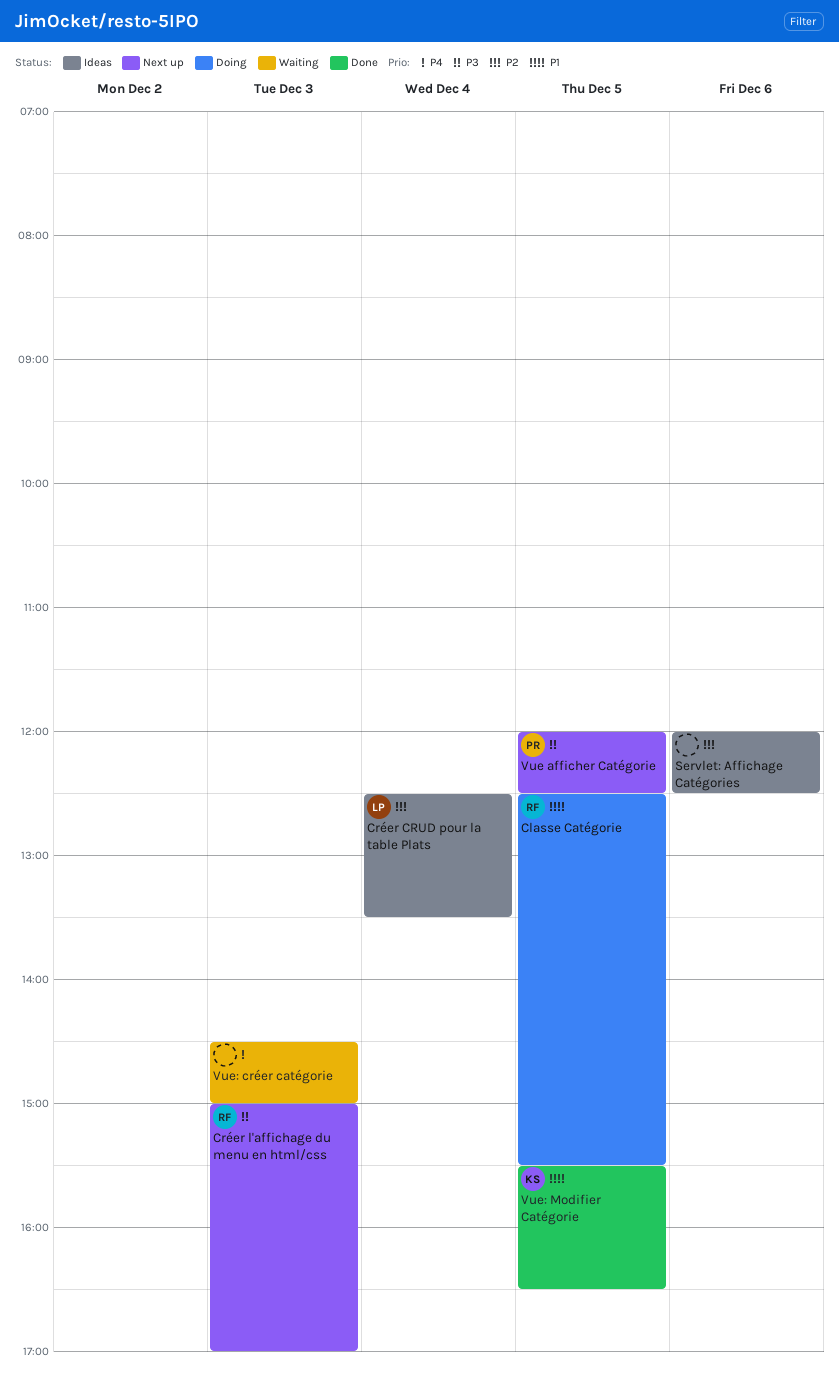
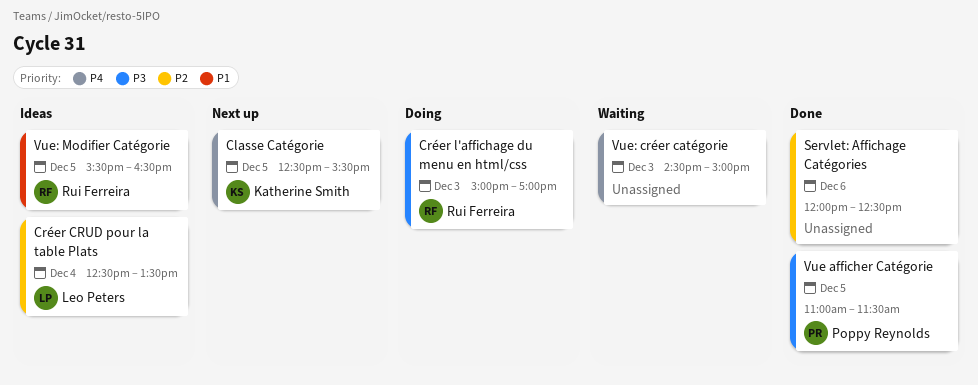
Classe Catégorie, status: Doing -> Next up
Classe Catégorie, owner: Rui Ferreira -> Katherine Smith
Classe Catégorie, priority: P1 -> P4
Créer l'affichage du menu en html/css, status: Next up -> Doing
Servlet: Affichage Catégories, status: Ideas -> Done
Vue afficher Catégorie, status: Next up -> Done
Vue afficher Catégorie, begins: 12:00 -> 11:00
Vue afficher Catégorie, ends: 12:30 -> 11:30
Vue: Modifier Catégorie, status: Done -> Ideas
Vue: Modifier Catégorie, owner: Katherine Smith -> Rui Ferreira

